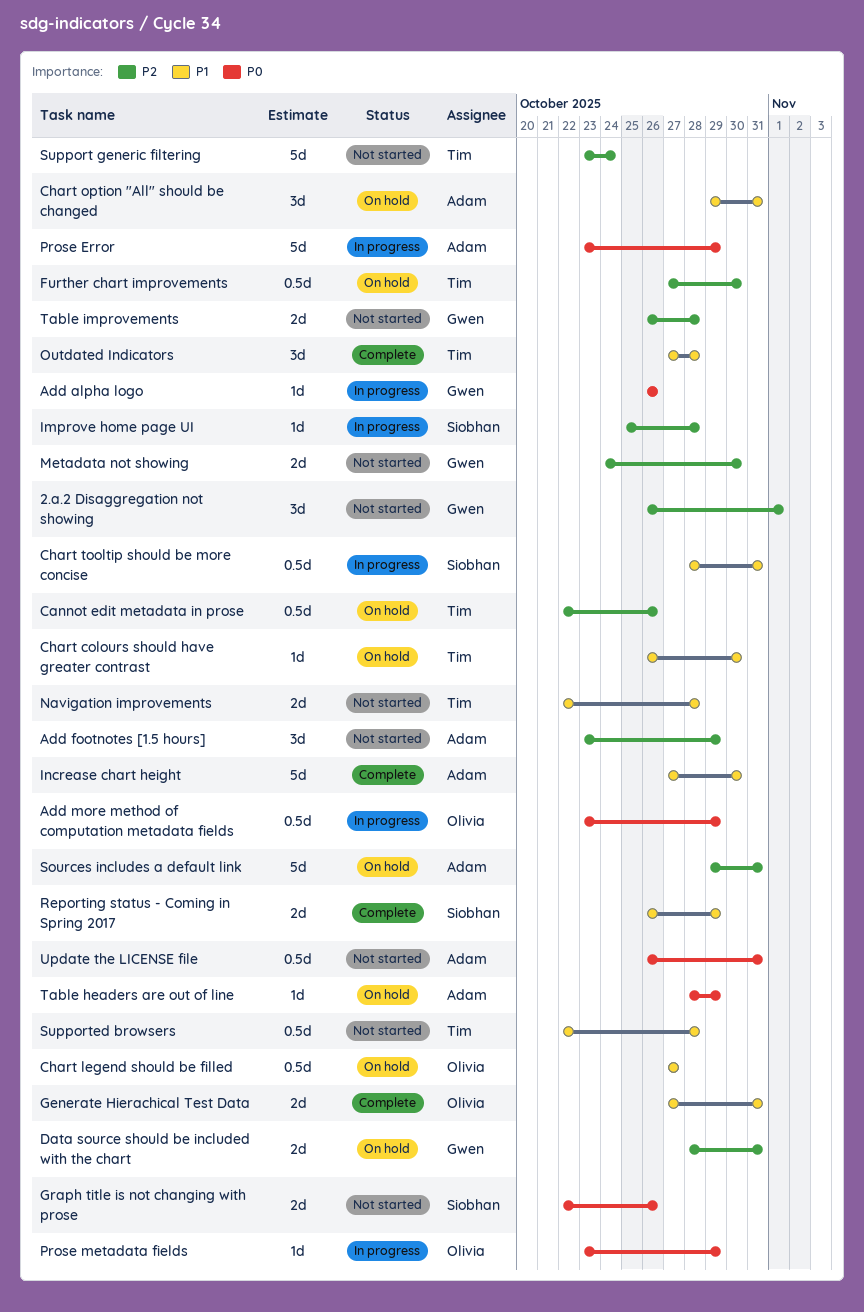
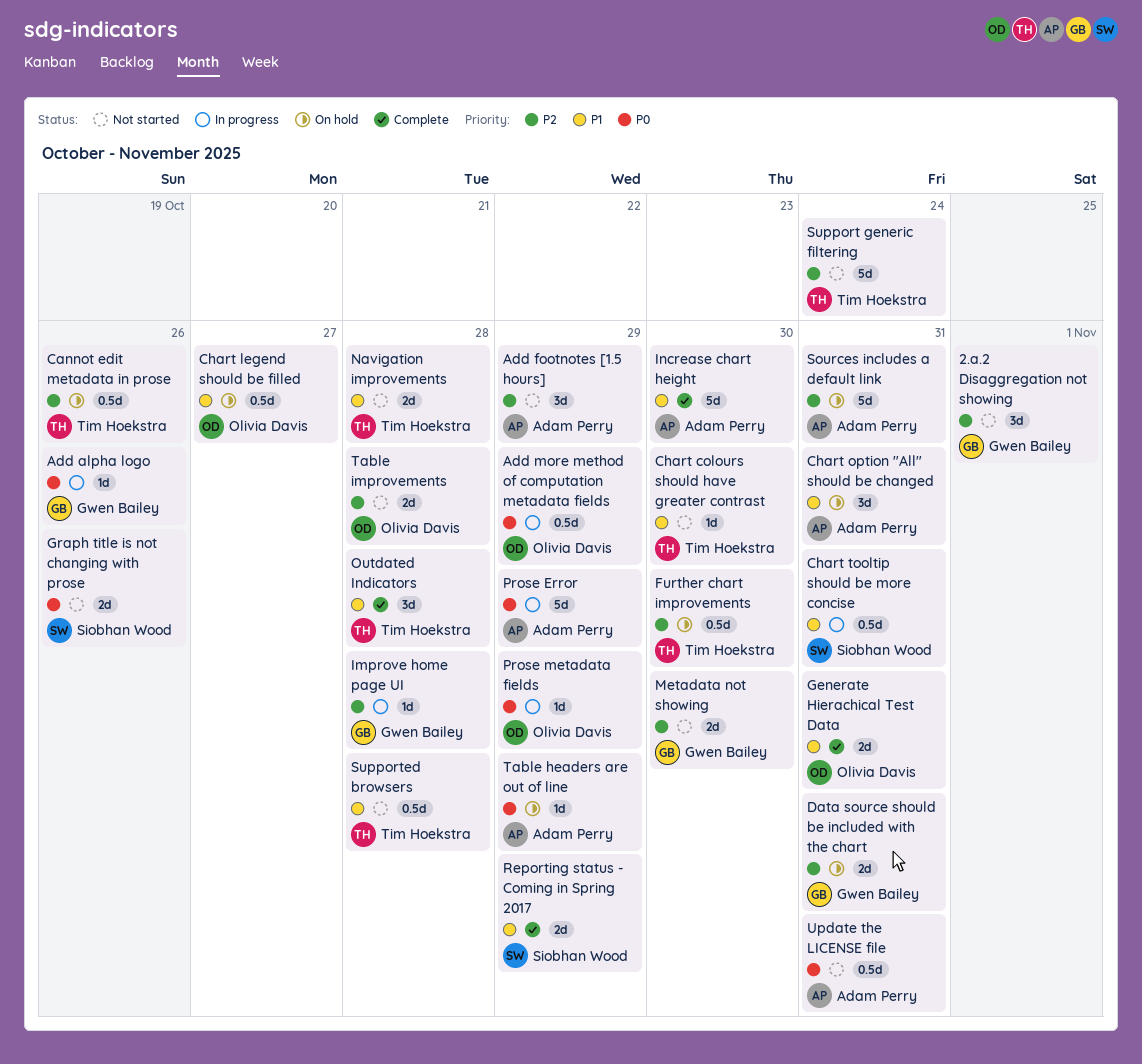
Chart colours should have greater contrast, status: On hold -> Not started
Improve home page UI, owner: Siobhan Wood -> Gwen Bailey
Table improvements, owner: Gwen Bailey -> Olivia Davis

